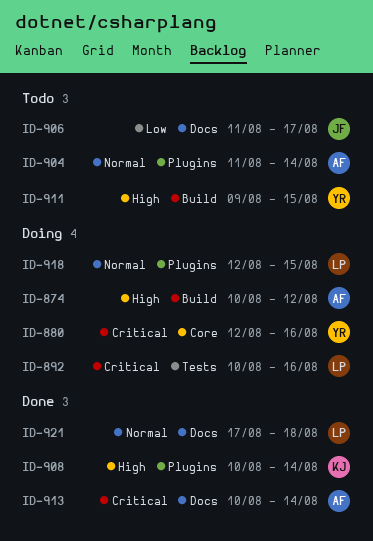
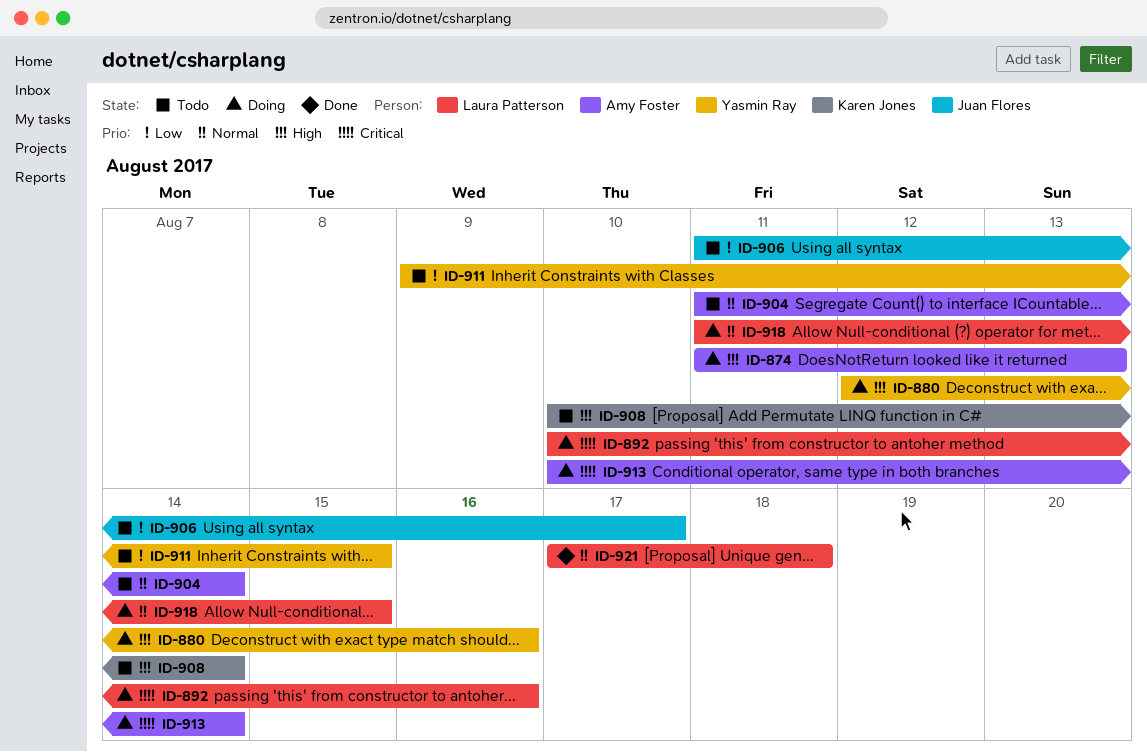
ID-874, start: Aug 10 -> Aug 11
ID-874, due: Aug 12 -> Aug 13
ID-880, priority: Critical -> High
ID-908, status: Done -> Todo
ID-911, priority: High -> Low
ID-913, status: Done -> Doing
ID-918, start: Aug 12 -> Aug 11

